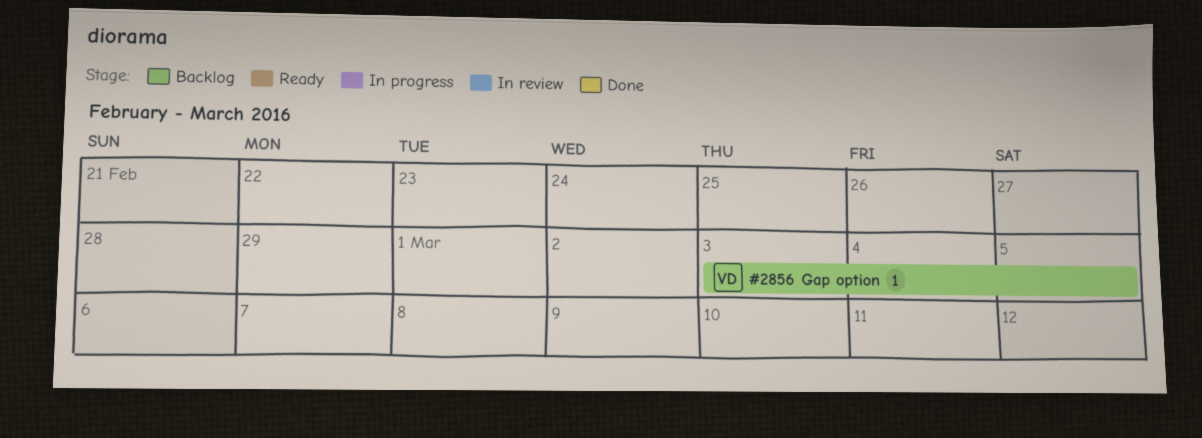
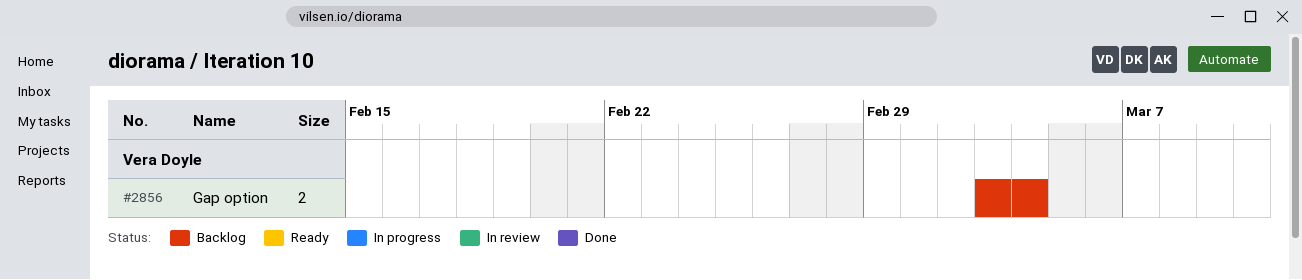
#2856, estimate: 1 -> 2
#2856, due: Mar 5 -> Mar 4

